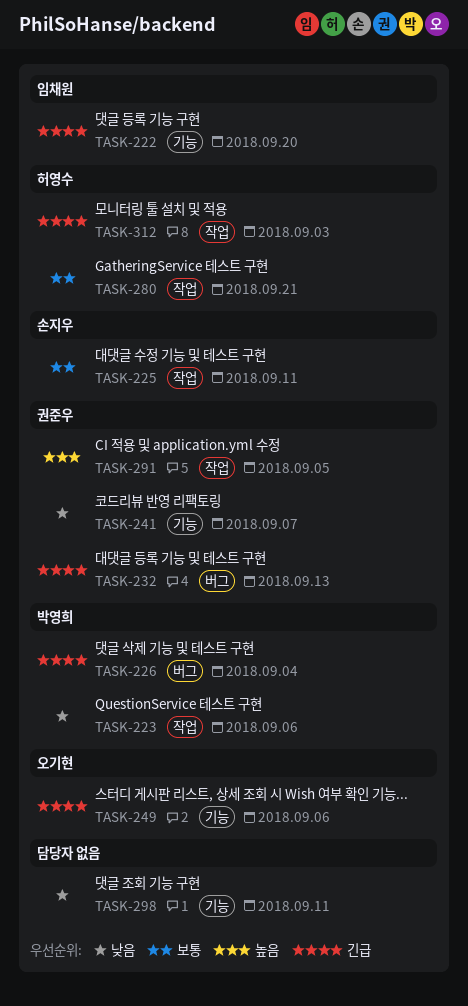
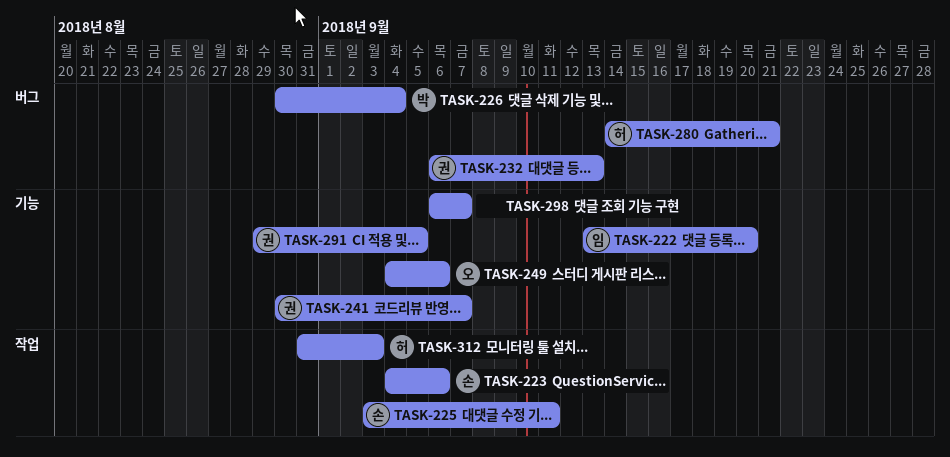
TASK-223, owner: 박영희 -> 손지우
TASK-280, label: 작업 -> 버그
TASK-291, label: 작업 -> 기능
TASK-298, due: Sep 11 -> Sep 7

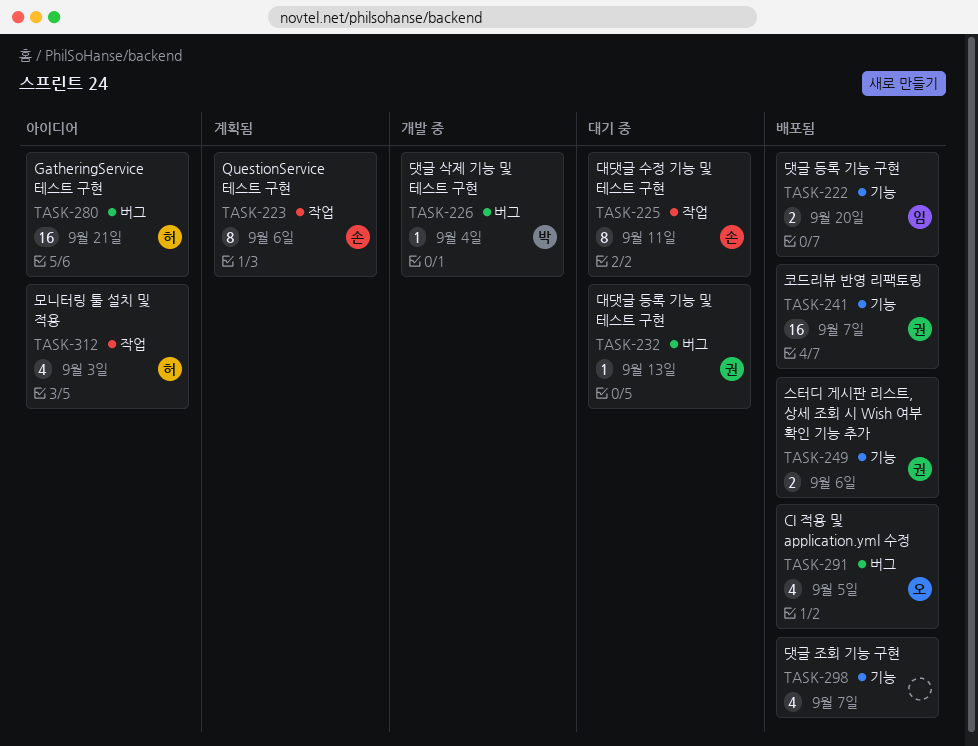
TASK-249, owner: 오 -> 권
TASK-291, owner: 권 -> 오
TASK-291, label: 기능 -> 버그

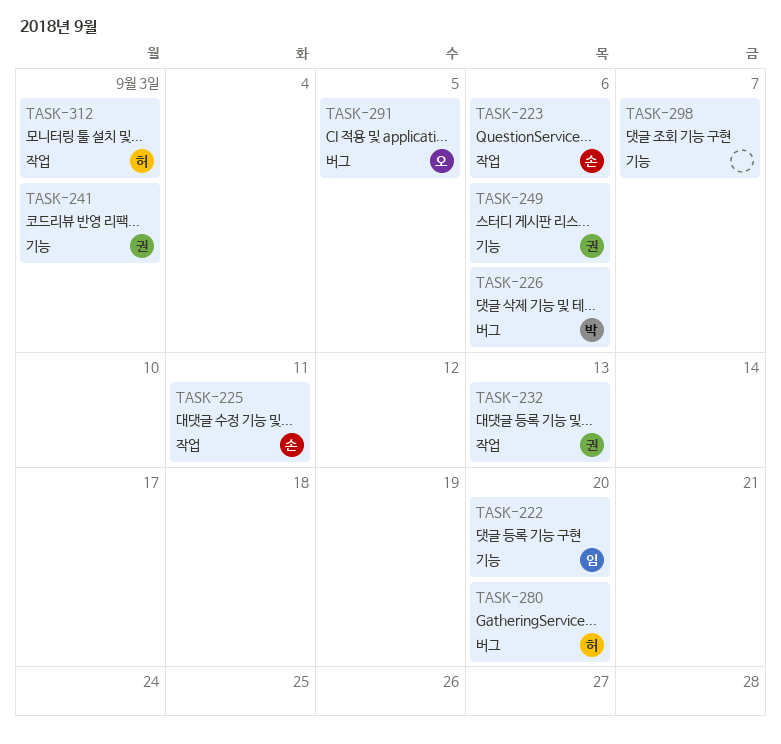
TASK-226, due: Sep 4 -> Sep 6
TASK-232, label: 버그 -> 작업
TASK-241, due: Sep 7 -> Sep 3
TASK-280, due: Sep 21 -> Sep 20

